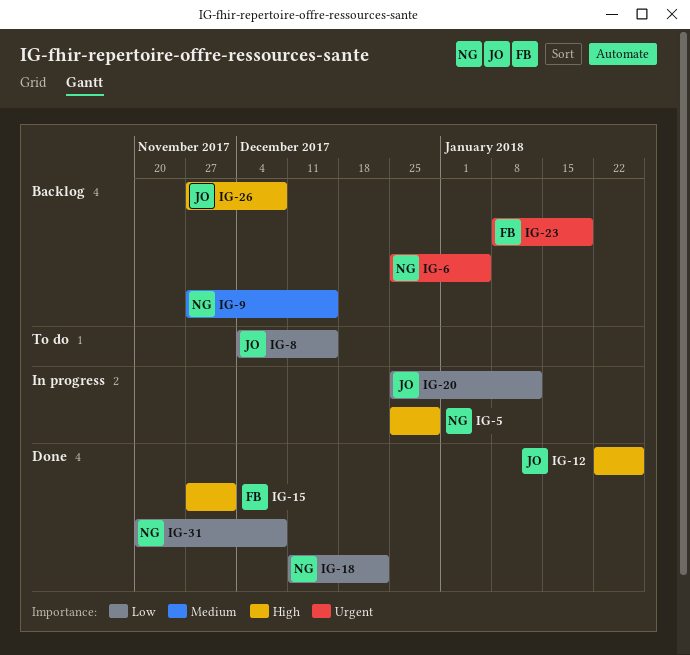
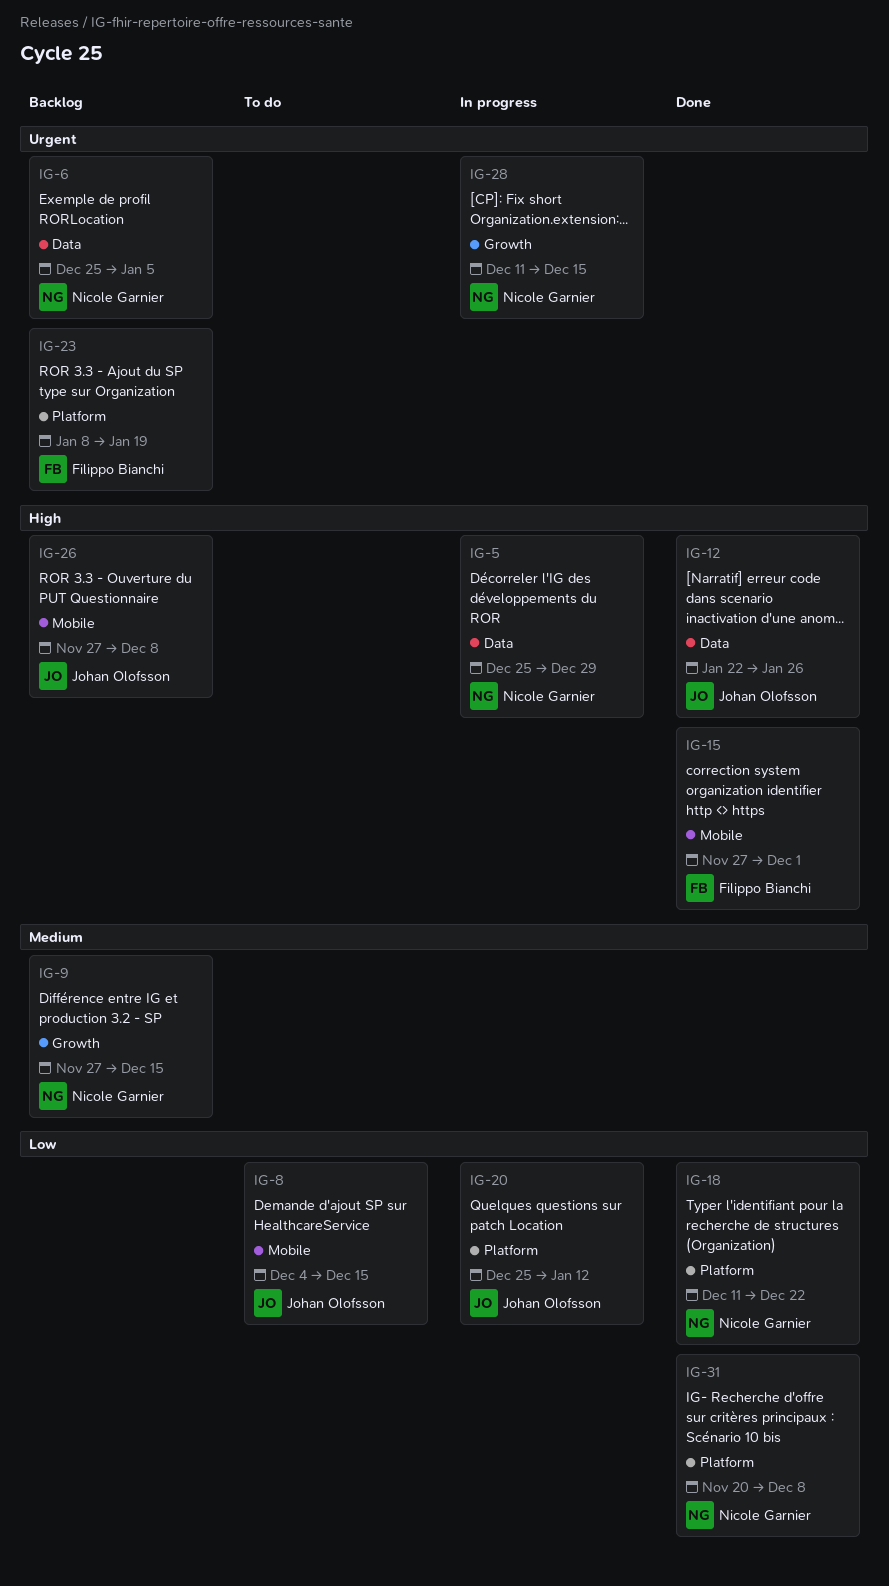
IG-28: none -> present

